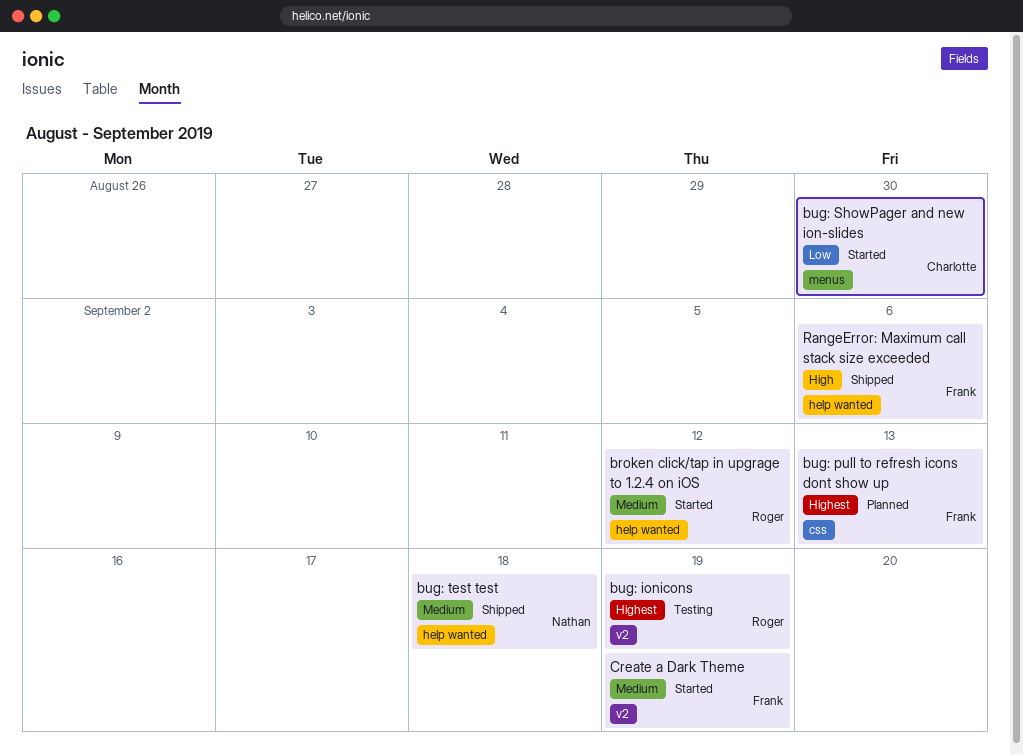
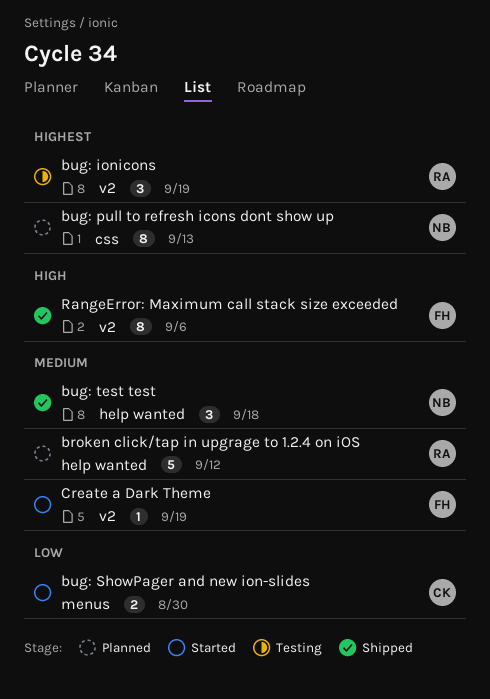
broken click/tap in upgrage to 1.2.4 on iOS, status: Started -> Planned
bug: pull to refresh icons dont show up, owner: Frank -> Nathan
RangeError: Maximum call stack size exceeded, label: help wanted -> v2

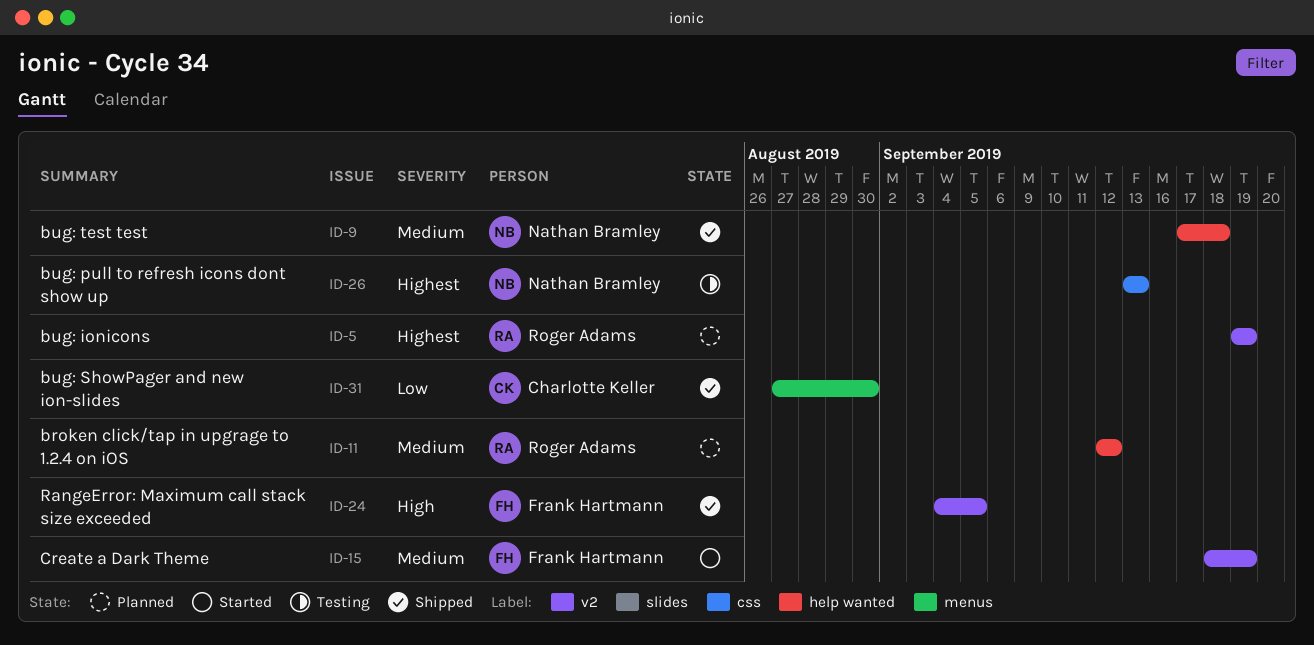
bug: ionicons, status: Testing -> Planned
bug: pull to refresh icons dont show up, status: Planned -> Testing
bug: ShowPager and new ion-slides, status: Started -> Shipped
RangeError: Maximum call stack size exceeded, due: Sep 6 -> Sep 5

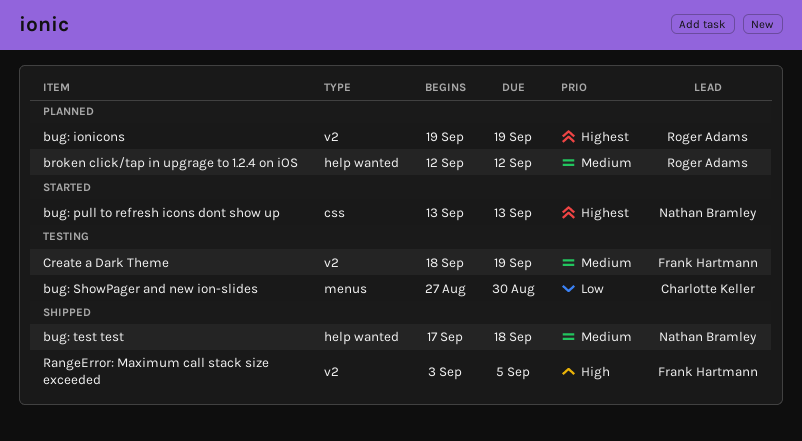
bug: pull to refresh icons dont show up, status: Testing -> Started
bug: ShowPager and new ion-slides, status: Shipped -> Testing
Create a Dark Theme, status: Started -> Testing
RangeError: Maximum call stack size exceeded, start: Sep 4 -> Sep 3

